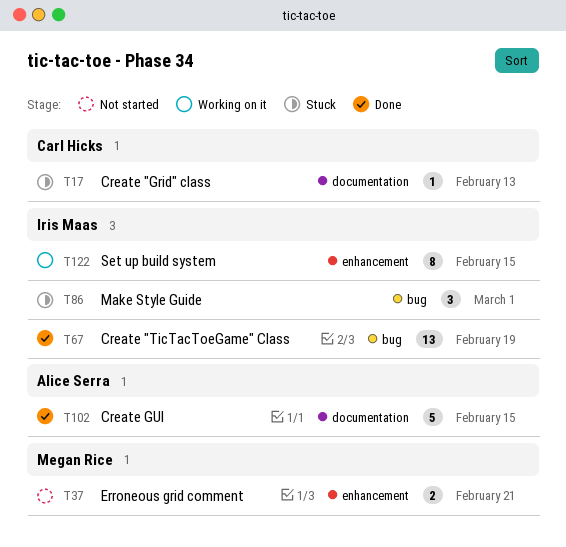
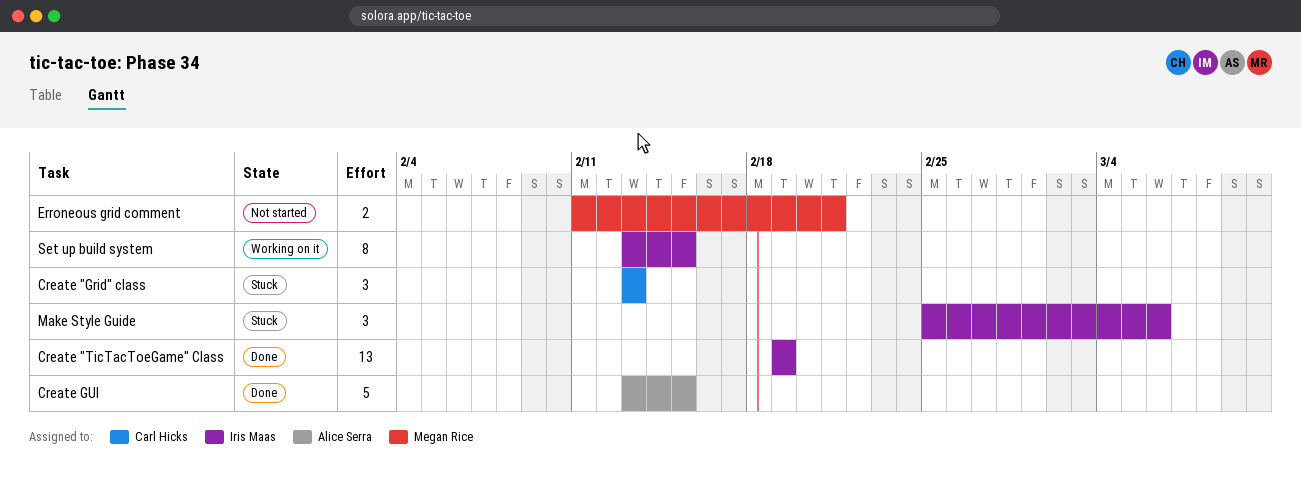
Create "Grid" class, estimate: 1 -> 3
Make Style Guide, due: Mar 1 -> Mar 6

